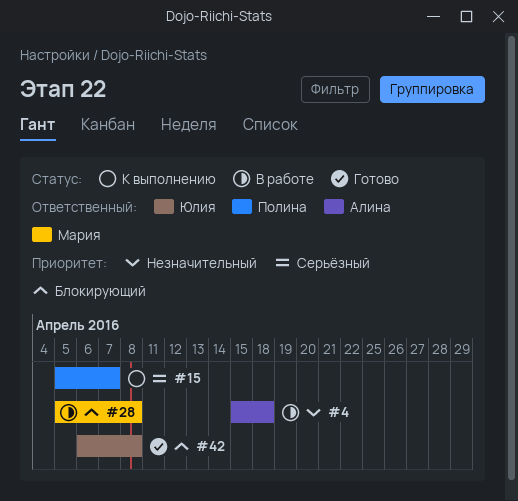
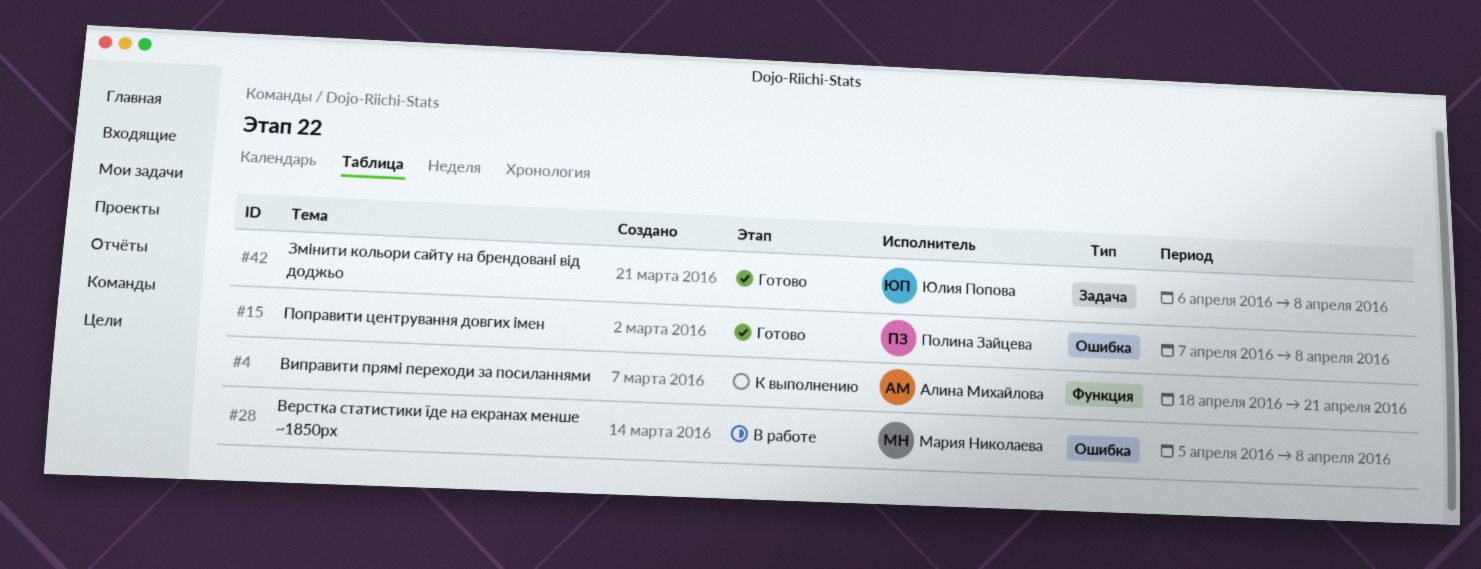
#4, status: В работе -> К выполнению
#4, start: Apr 15 -> Apr 18
#4, due: Apr 18 -> Apr 21
#15, status: К выполнению -> Готово
#15, start: Apr 5 -> Apr 7
#15, due: Apr 7 -> Apr 8

